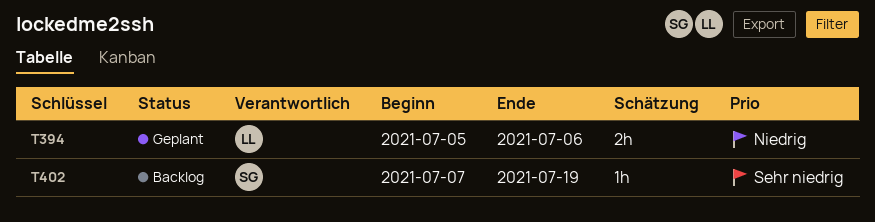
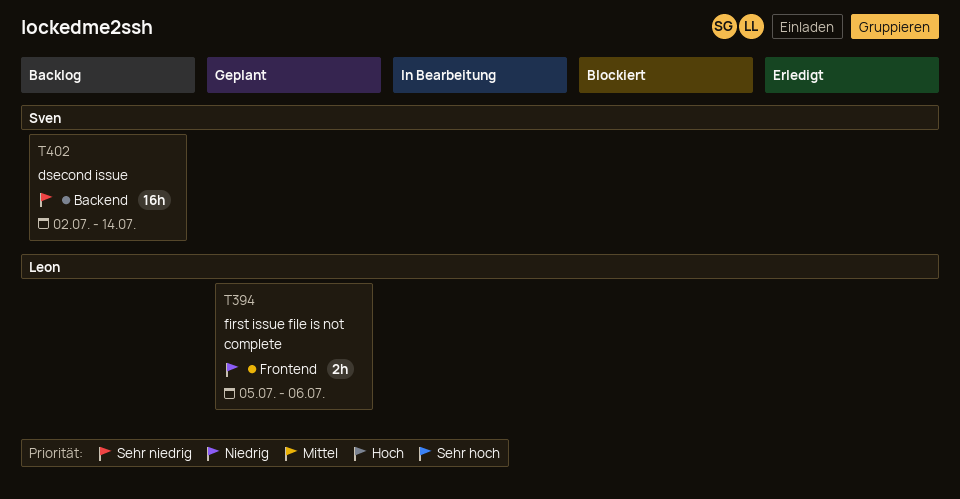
T402, estimate: 1h -> 16h
T402, start: Jul 7 -> Jul 2
T402, due: Jul 19 -> Jul 14

